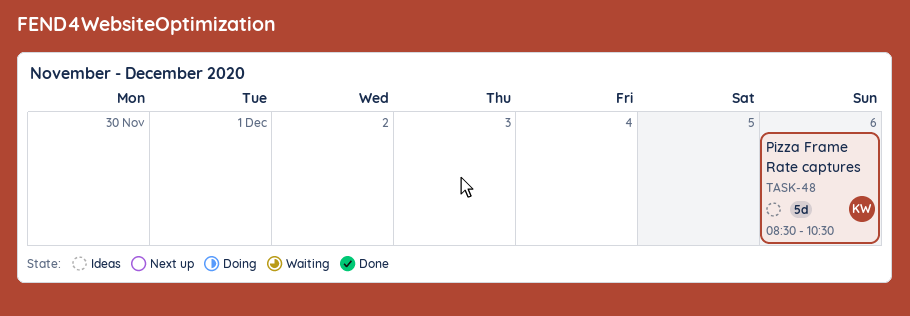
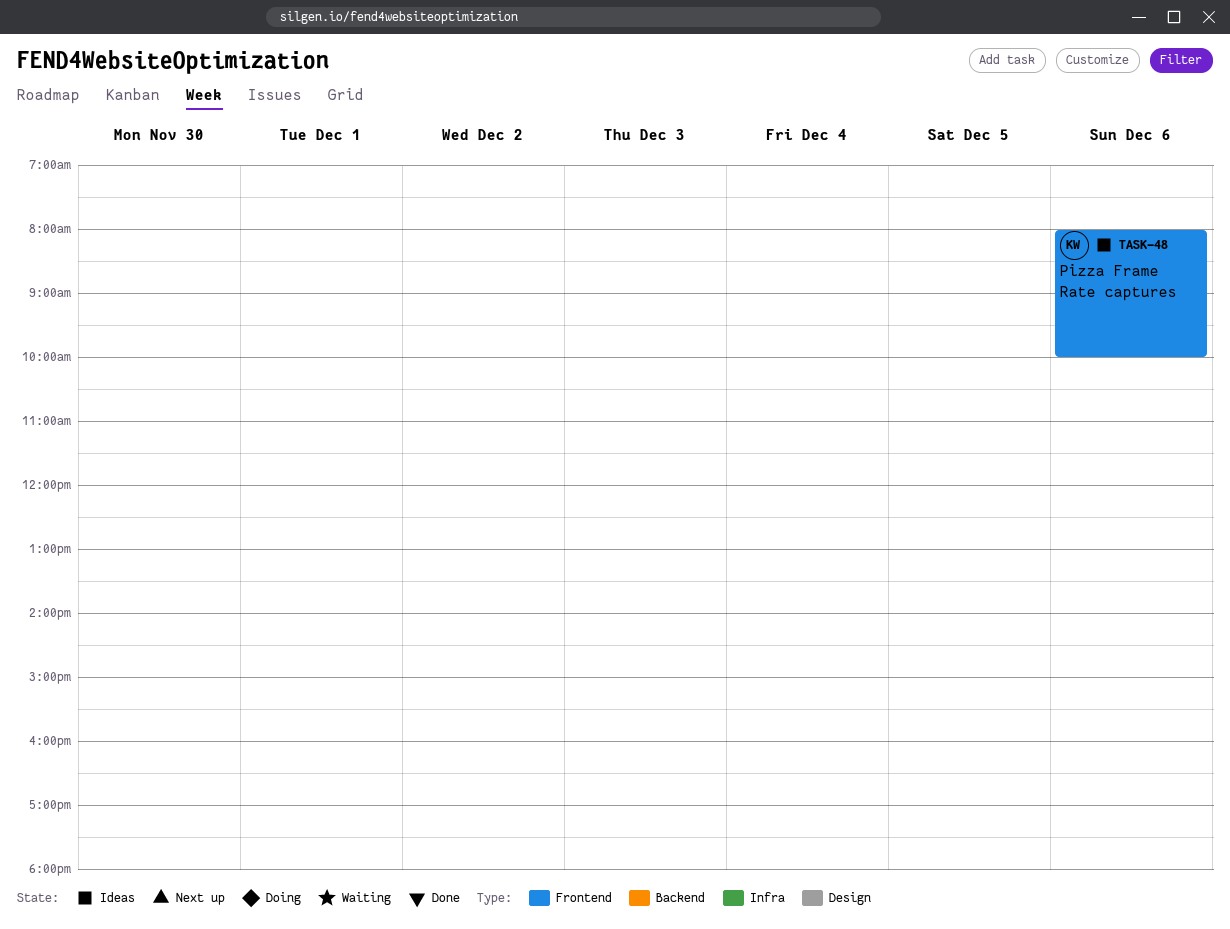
TASK-48, begins: 08:30 -> 08:00
TASK-48, ends: 10:30 -> 10:00

